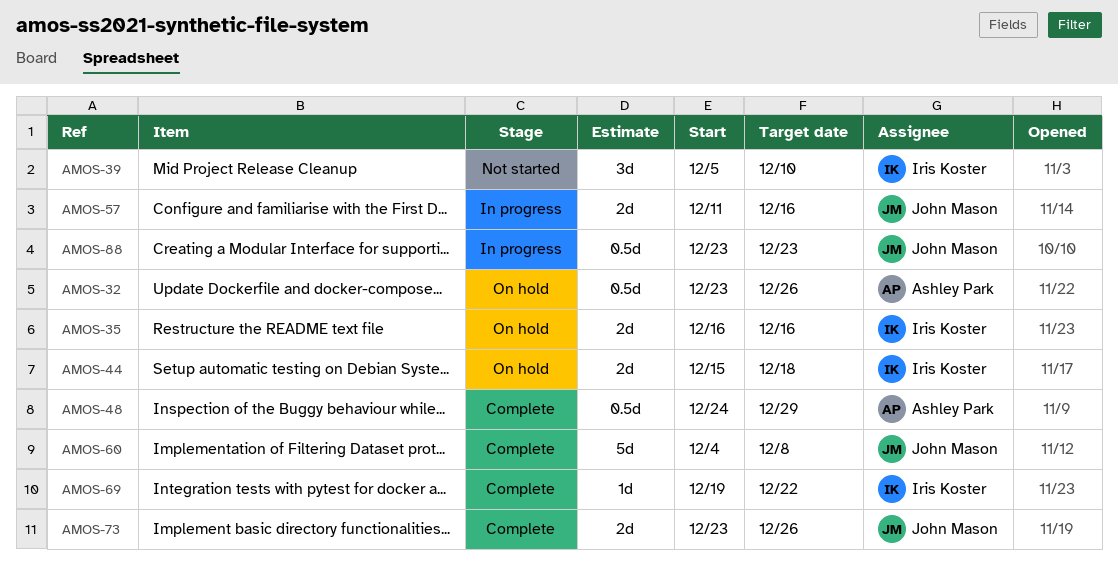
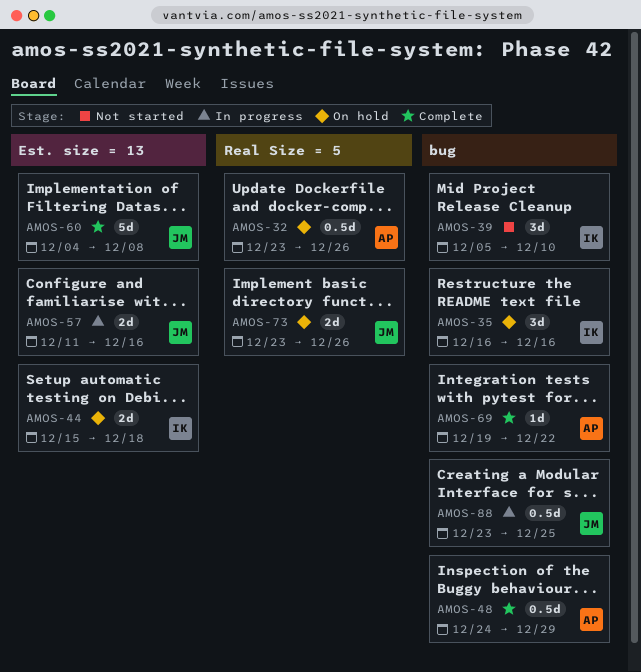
AMOS-35, estimate: 2d -> 3d
AMOS-69, owner: Iris Koster -> Ashley Park
AMOS-73, status: Complete -> On hold
AMOS-88, due: Dec 23 -> Dec 25

